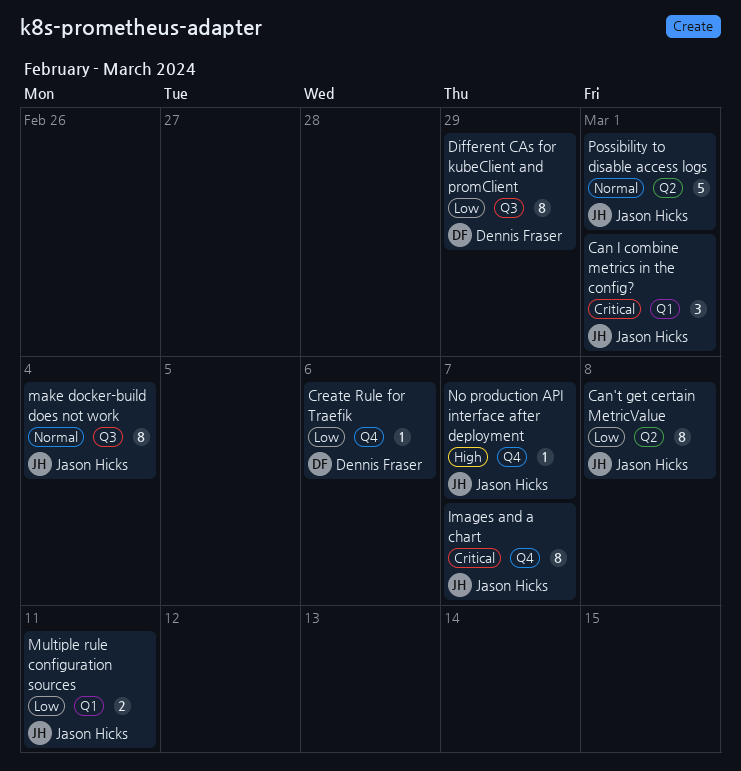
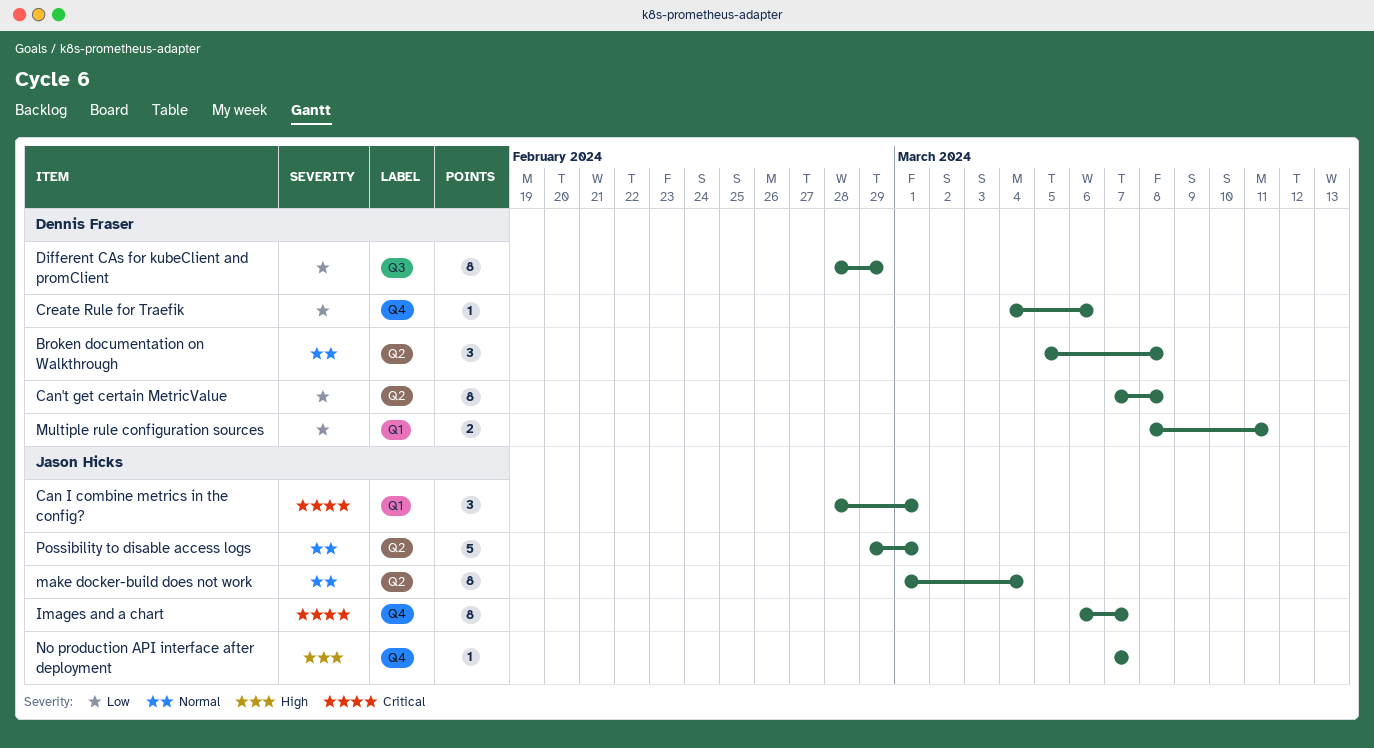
Broken documentation on Walkthrough: none -> present
Can't get certain MetricValue, owner: Jason Hicks -> Dennis Fraser
make docker-build does not work, label: Q3 -> Q2
Multiple rule configuration sources, owner: Jason Hicks -> Dennis Fraser

